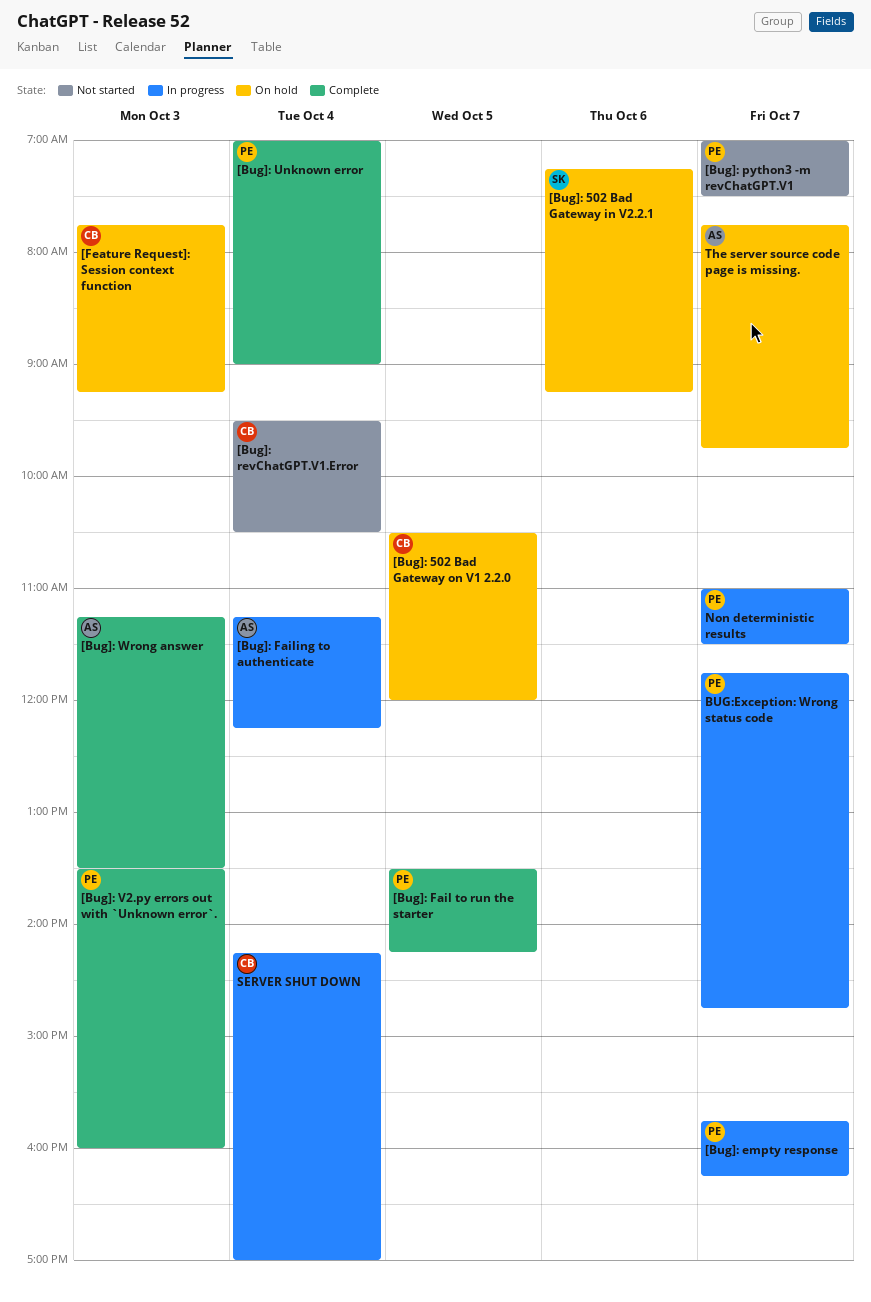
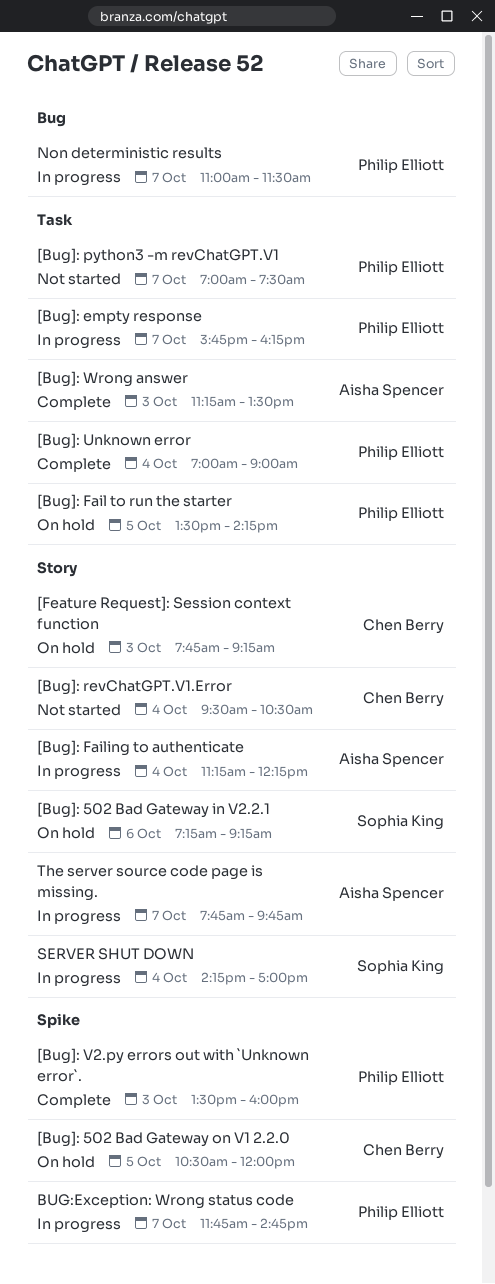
[Bug]: Fail to run the starter, status: Complete -> On hold
SERVER SHUT DOWN, owner: Chen Berry -> Sophia King
The server source code page is missing., status: On hold -> In progress

